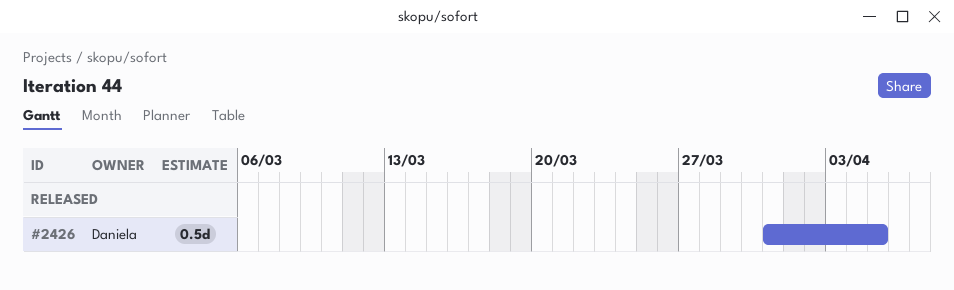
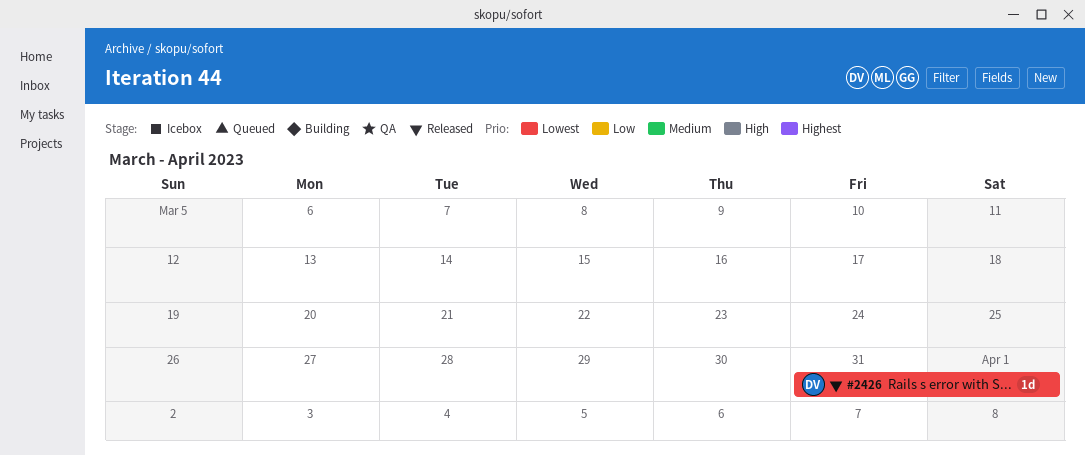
#2426, estimate: 0.5d -> 1d
#2426, due: Apr 5 -> Apr 1

